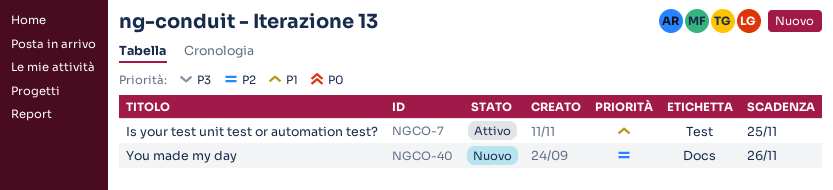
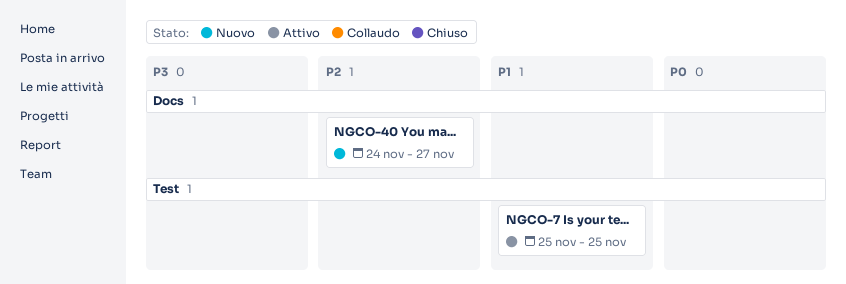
NGCO-40, due: Nov 26 -> Nov 27

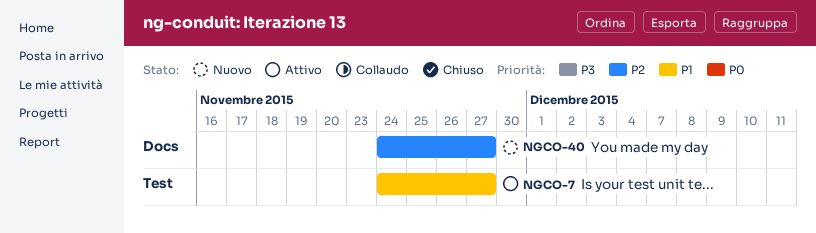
NGCO-7, start: Nov 25 -> Nov 24
NGCO-7, due: Nov 25 -> Nov 27

